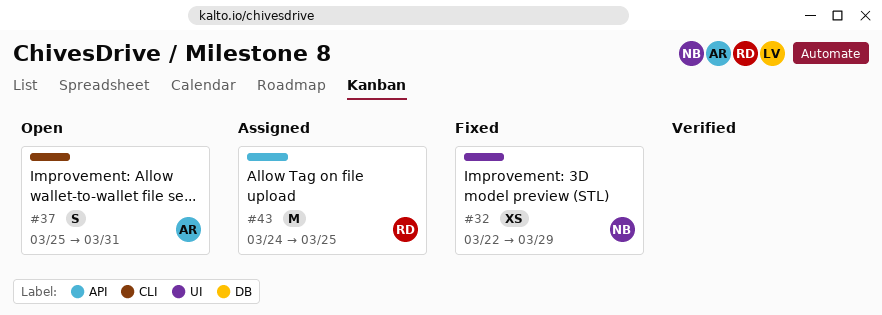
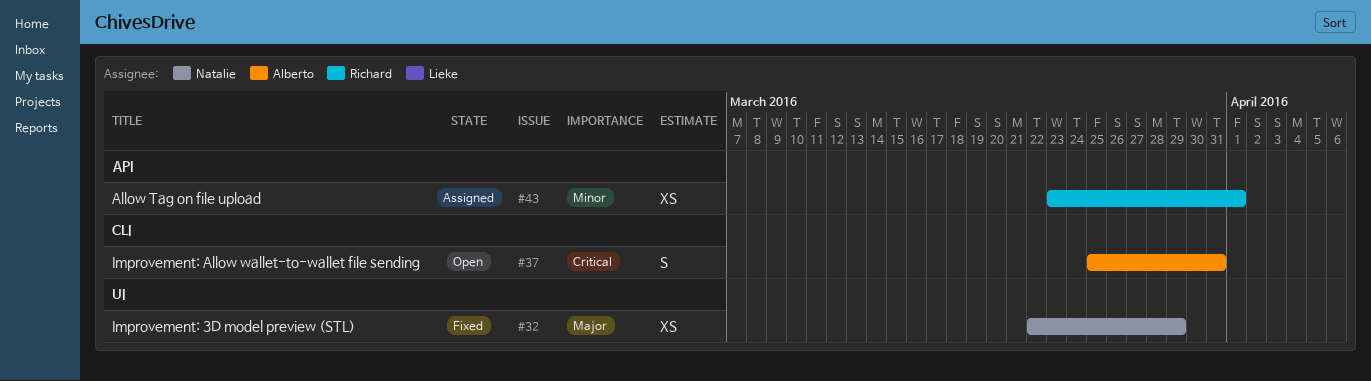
#43, estimate: M -> XS
#43, start: Mar 24 -> Mar 23
#43, due: Mar 25 -> Apr 1

